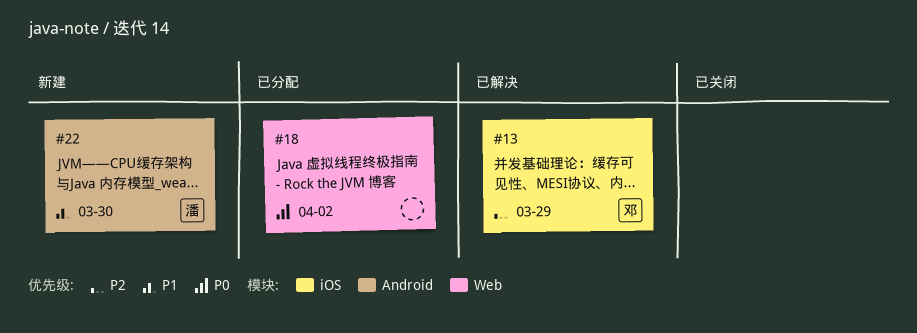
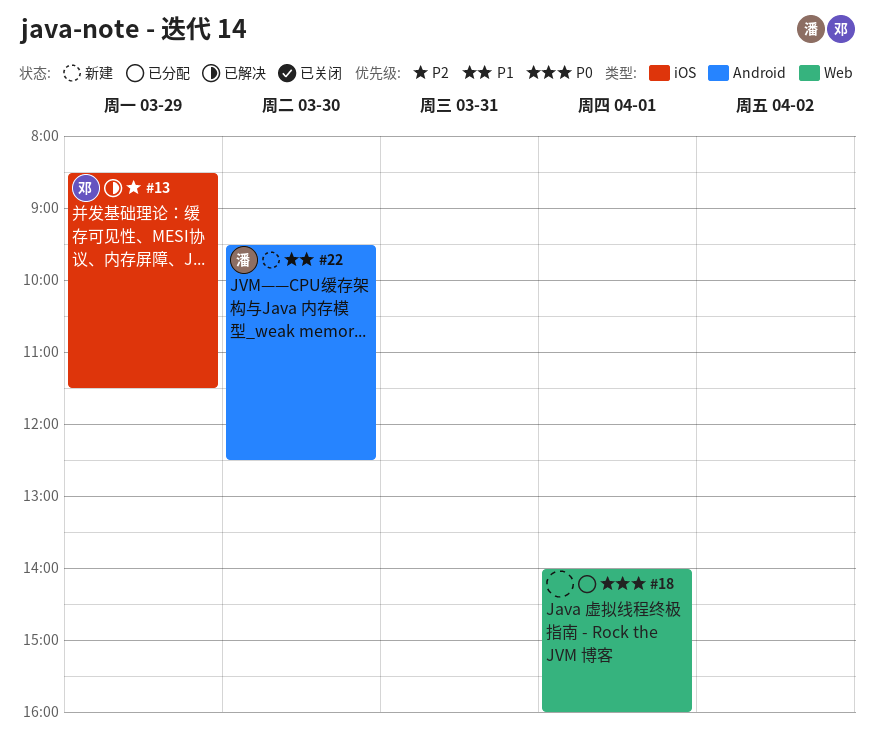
#18, day: Apr 2 -> Apr 1

